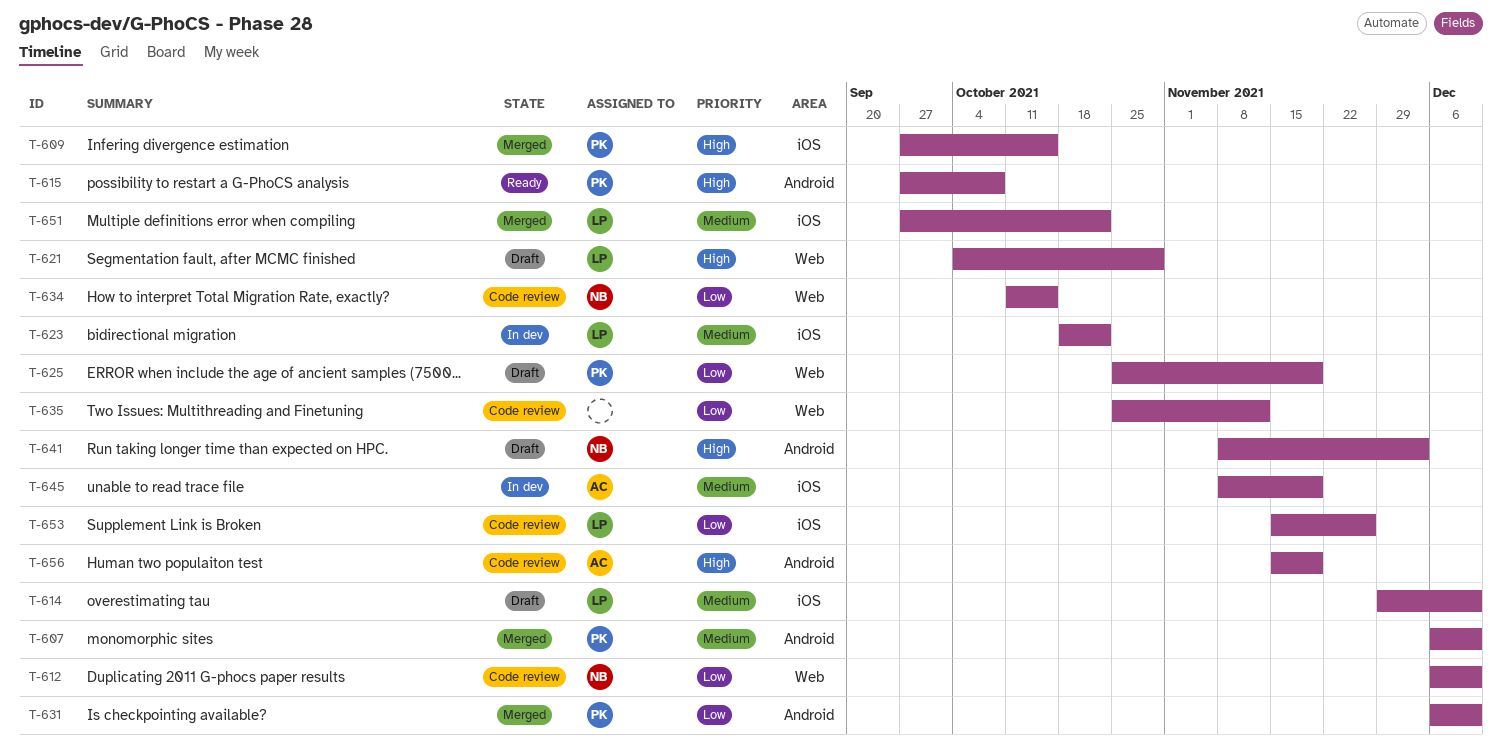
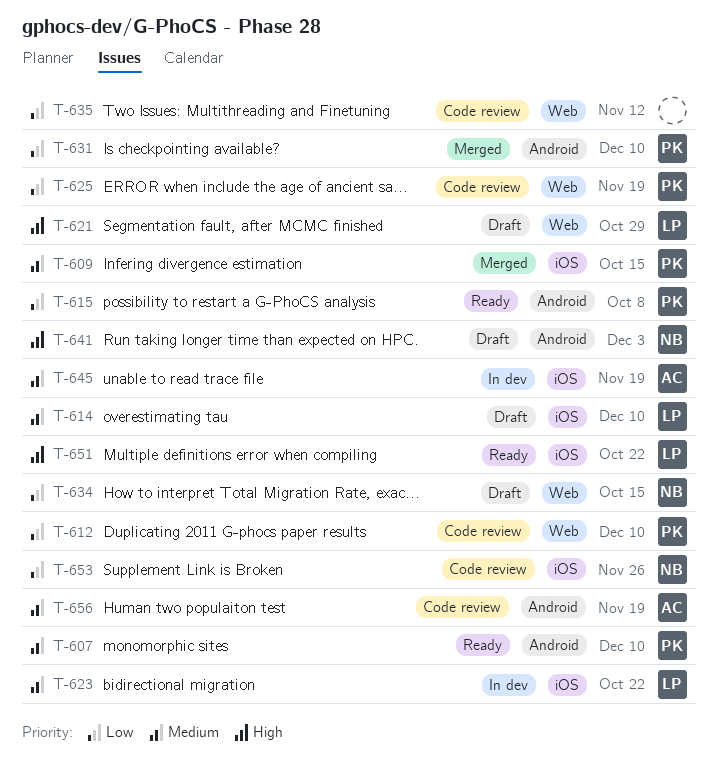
T-607, status: Merged -> Ready
T-609, priority: High -> Medium
T-612, owner: NB -> PK
T-615, priority: High -> Low
T-625, status: Draft -> Code review
T-634, status: Code review -> Draft
T-651, status: Merged -> Ready
T-651, priority: Medium -> High
T-653, owner: LP -> NB
T-656, priority: High -> Medium

